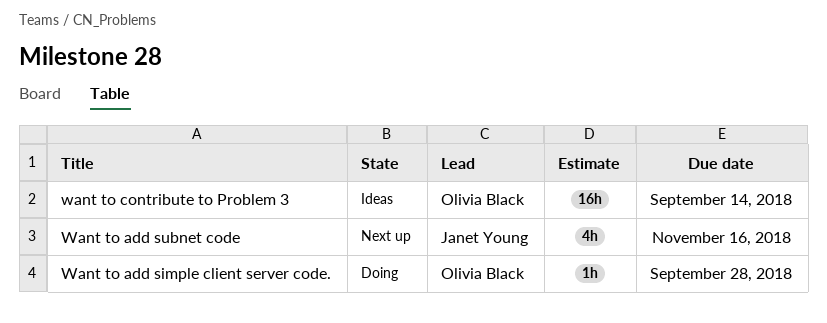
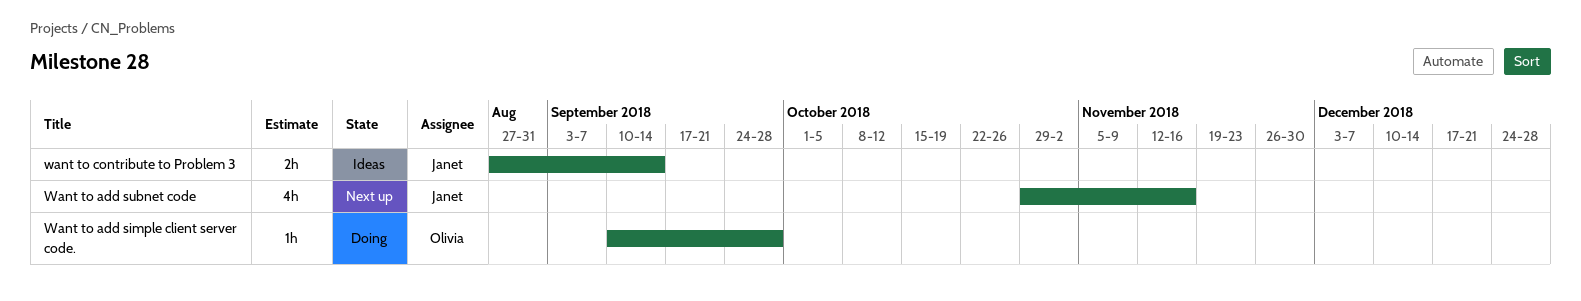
want to contribute to Problem 3, owner: Olivia Black -> Janet Young
want to contribute to Problem 3, estimate: 16h -> 2h

